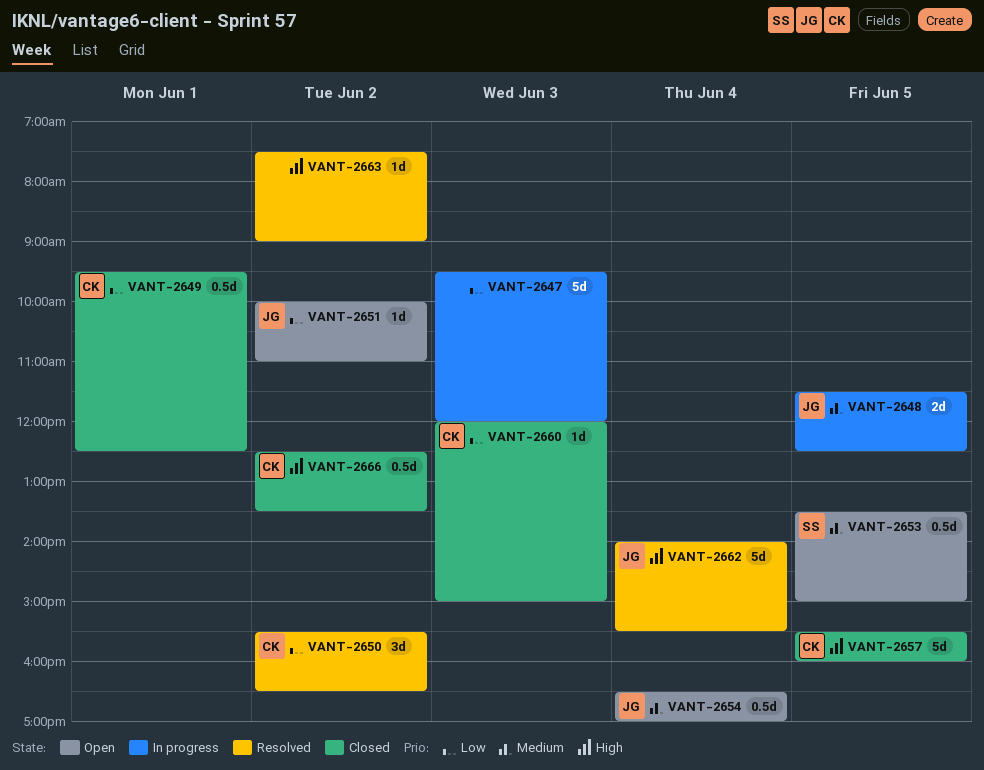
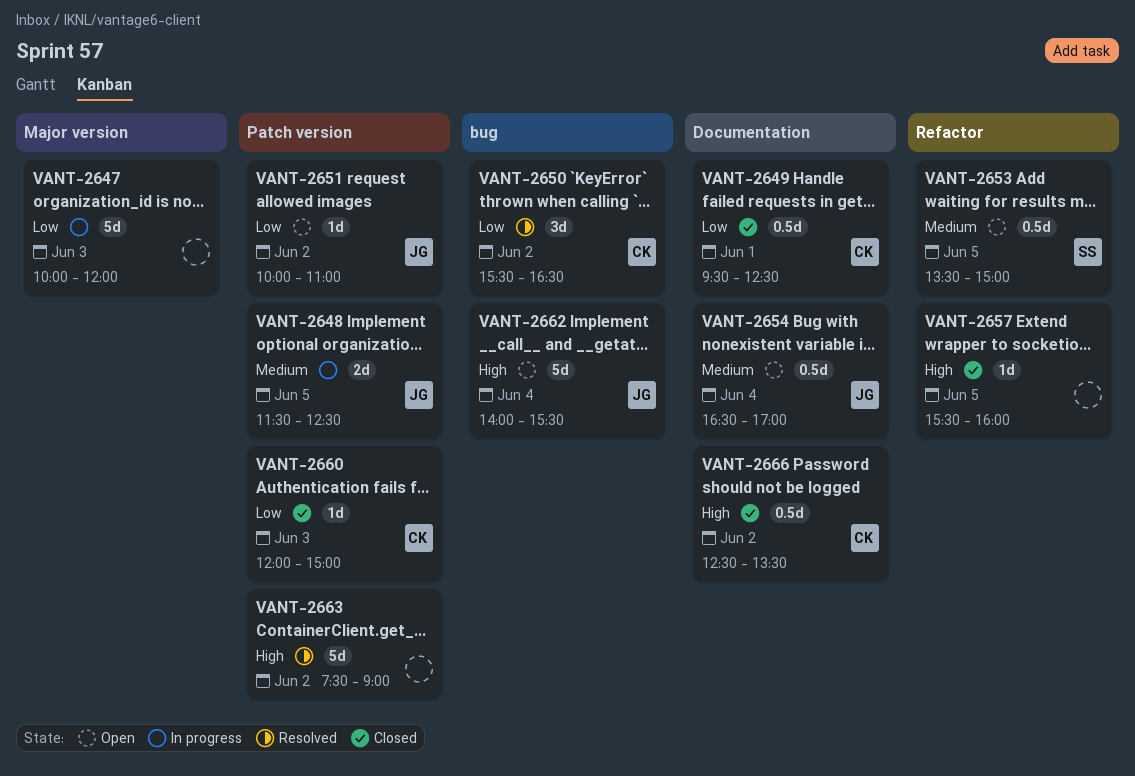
VANT-2647, begins: 09:30 -> 10:00
VANT-2657, owner: CK -> none
VANT-2657, estimate: 5d -> 1d
VANT-2662, status: Resolved -> Open
VANT-2663, estimate: 1d -> 5d

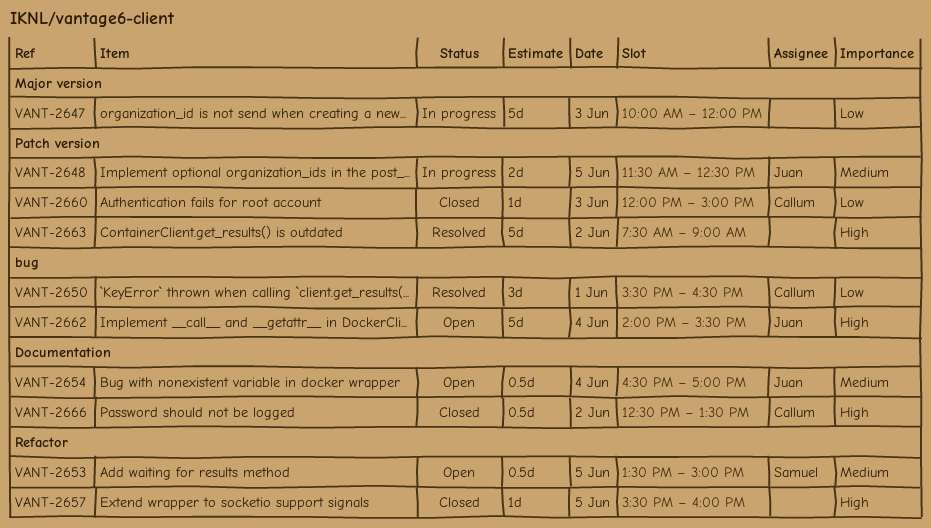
VANT-2649: present -> none
VANT-2650, day: Jun 2 -> Jun 1
VANT-2651: present -> none

